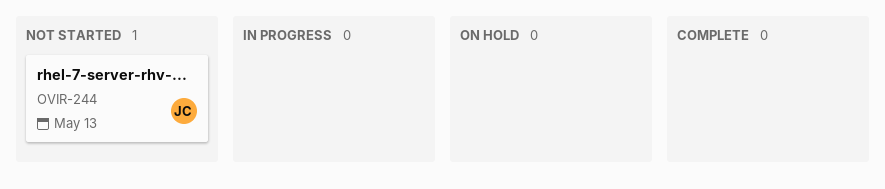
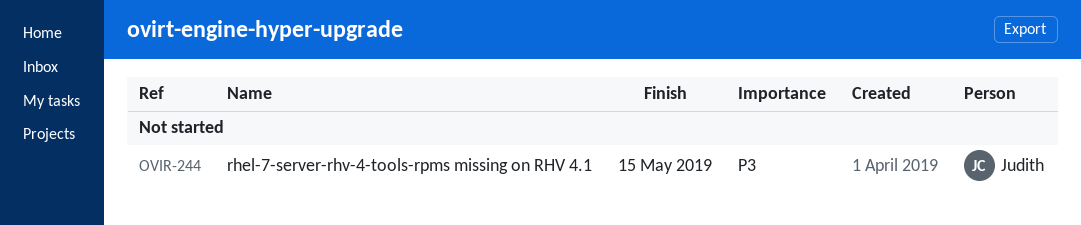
OVIR-244, due: May 13 -> May 15

